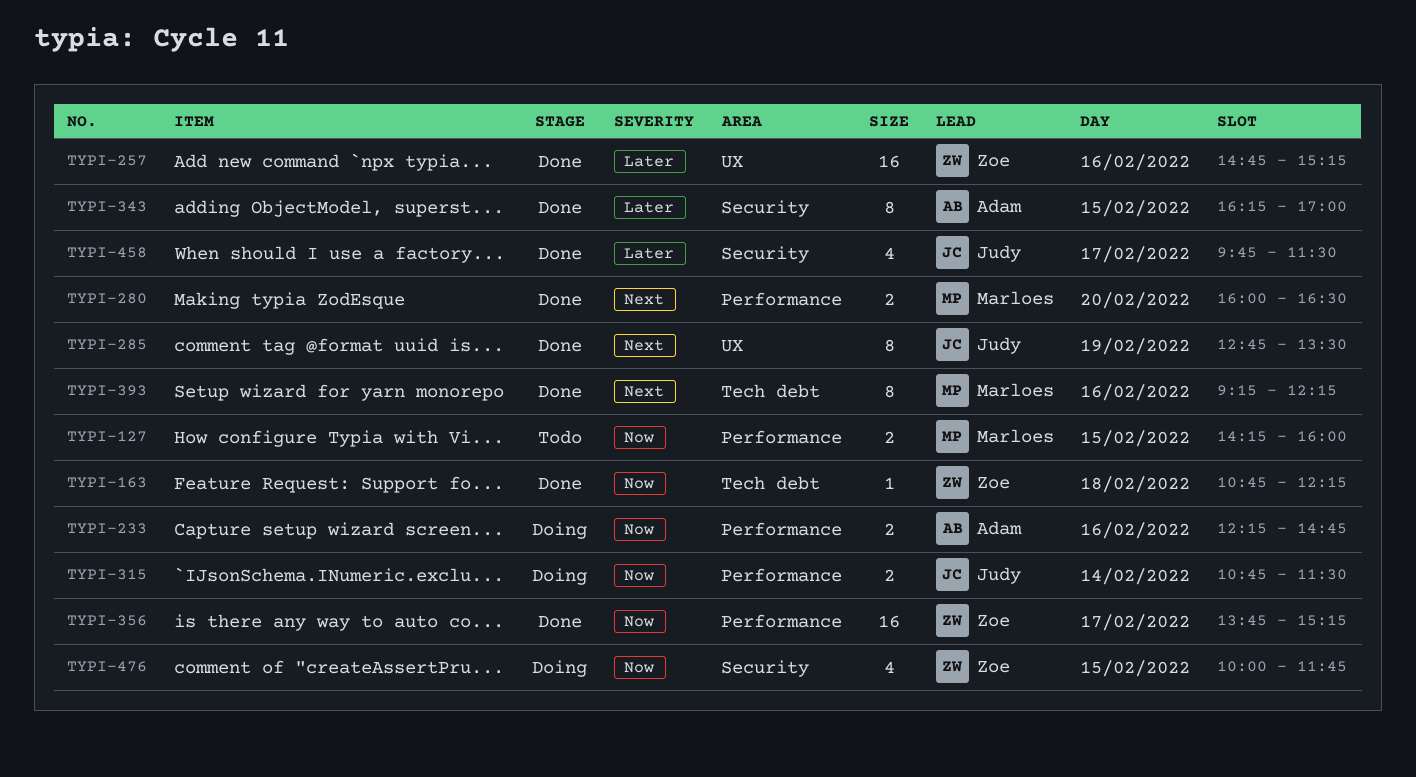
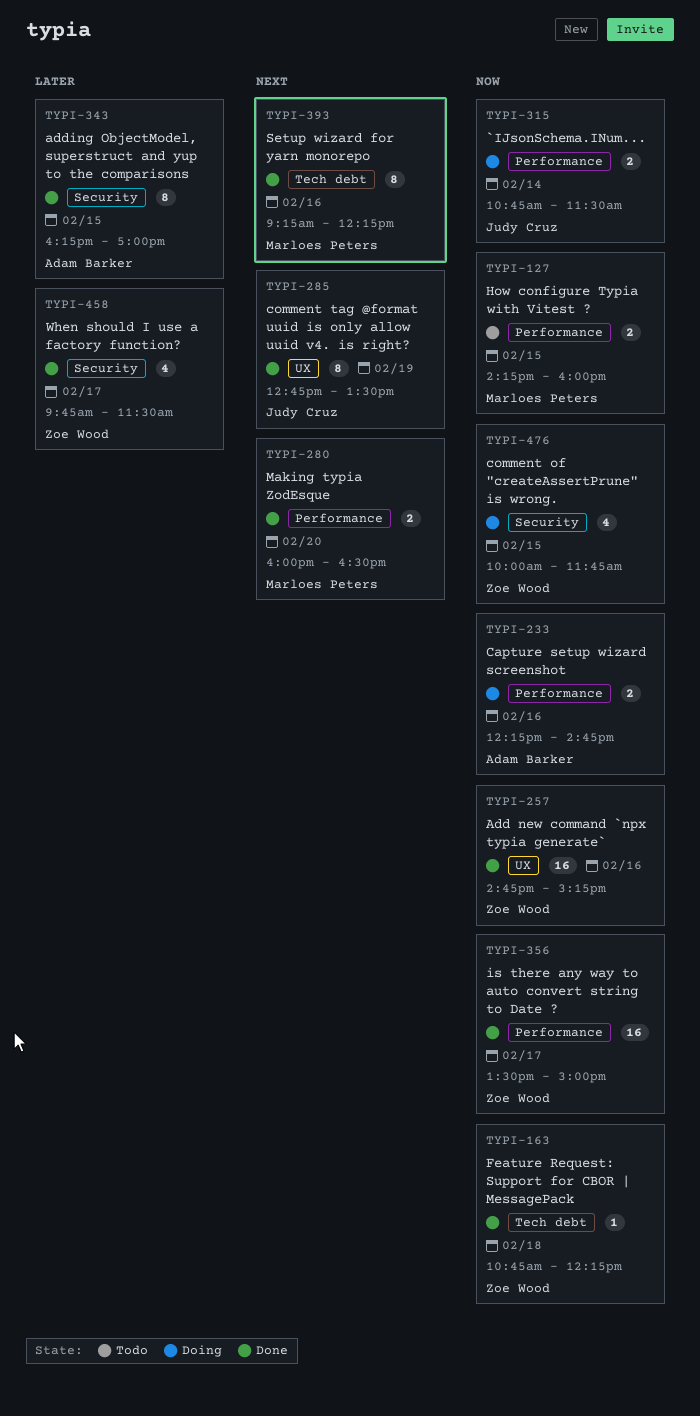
TYPI-257, priority: Later -> Now
TYPI-356, begins: 13:45 -> 13:30
TYPI-356, ends: 15:15 -> 15:00
TYPI-458, owner: Judy Cruz -> Zoe Wood

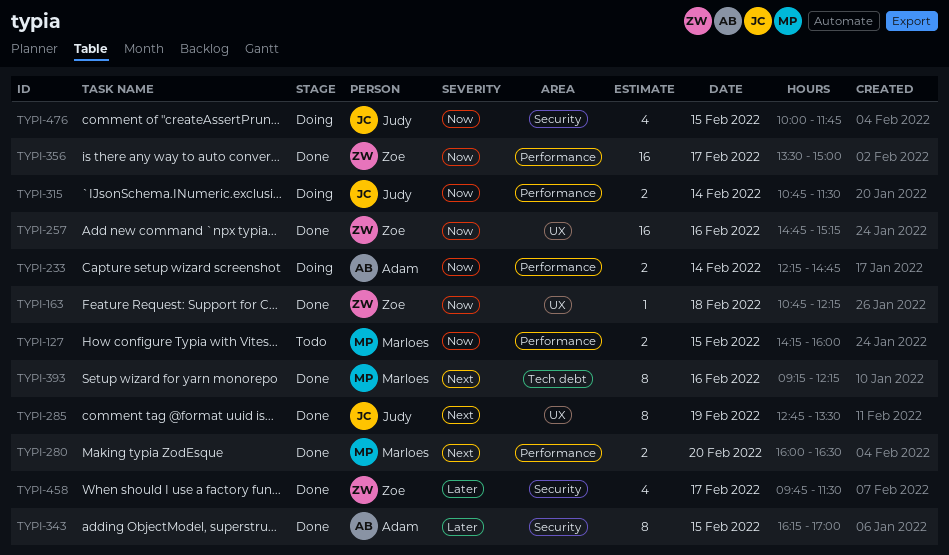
TYPI-163, label: Tech debt -> UX
TYPI-233, day: Feb 16 -> Feb 14
TYPI-476, owner: Zoe Wood -> Judy Cruz

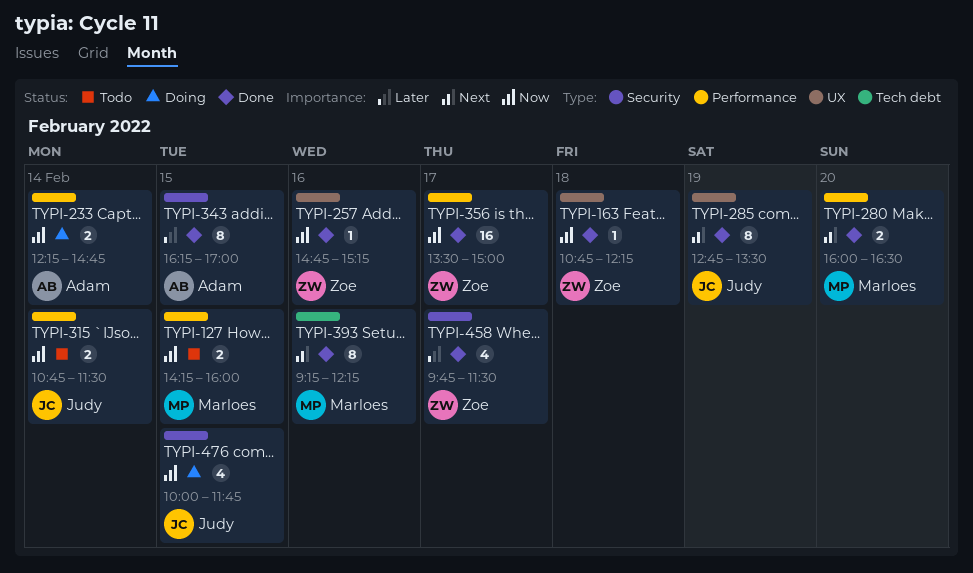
TYPI-257, estimate: 16 -> 1
TYPI-315, status: Doing -> Todo

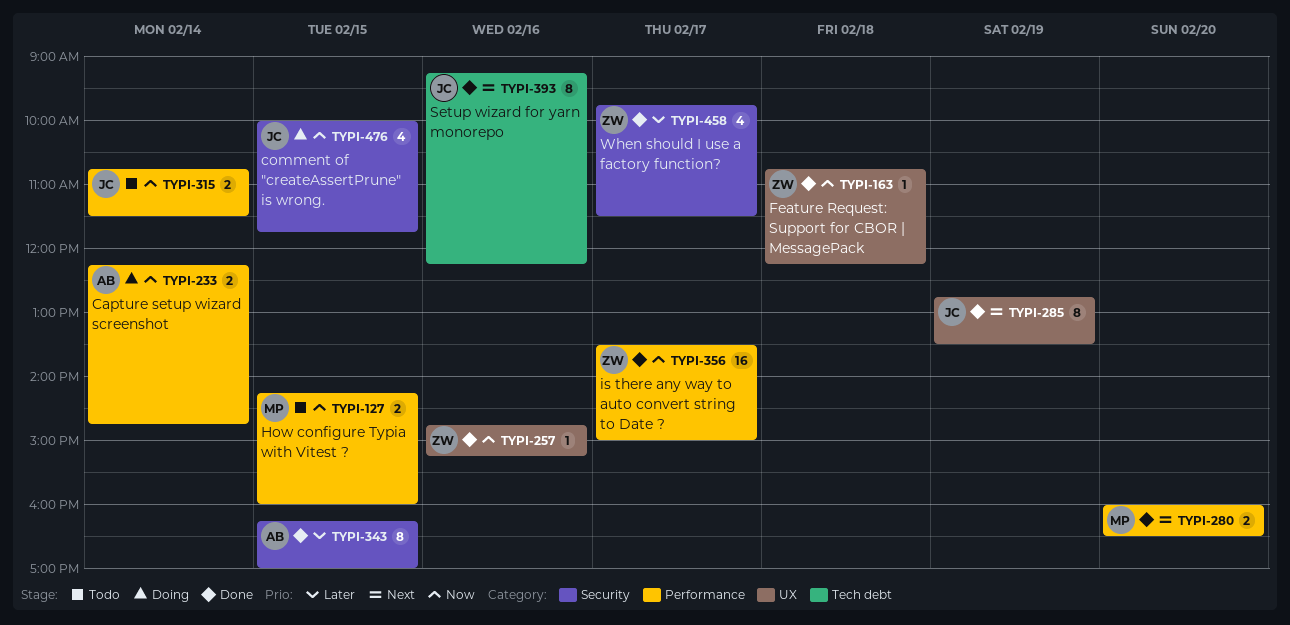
TYPI-393, owner: Marloes -> Judy

